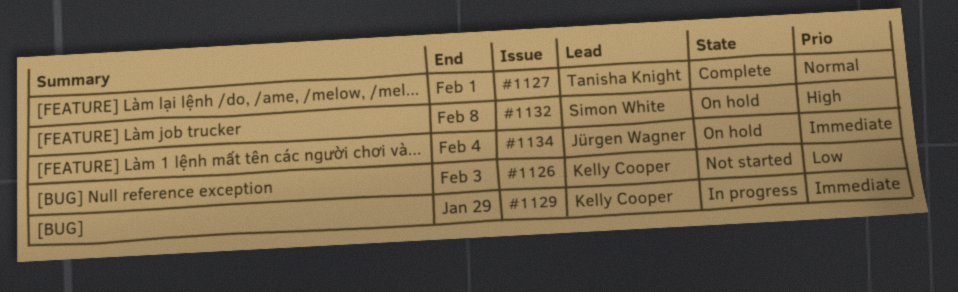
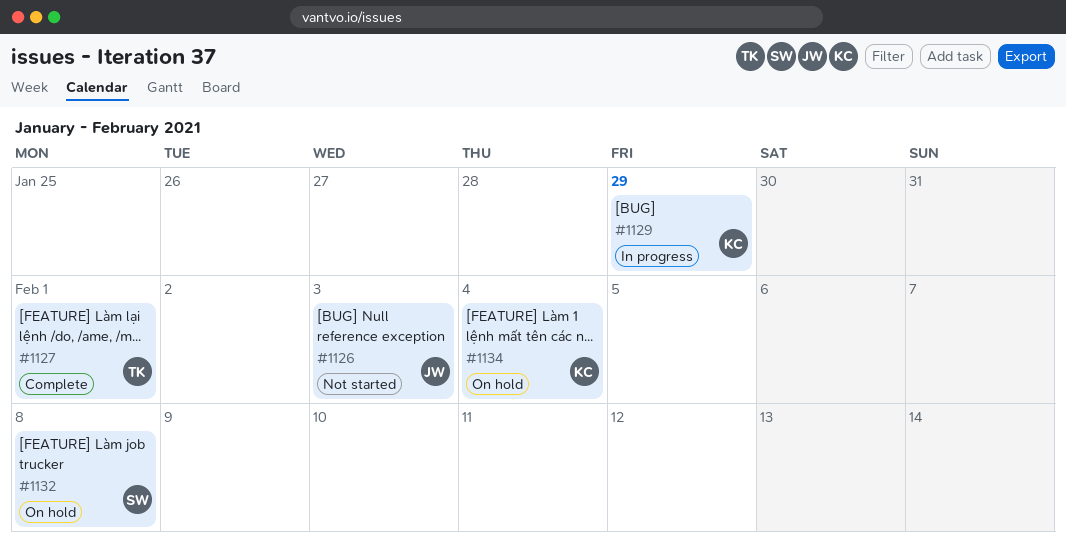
#1126, owner: Kelly Cooper -> Jürgen Wagner
#1134, owner: Jürgen Wagner -> Kelly Cooper

